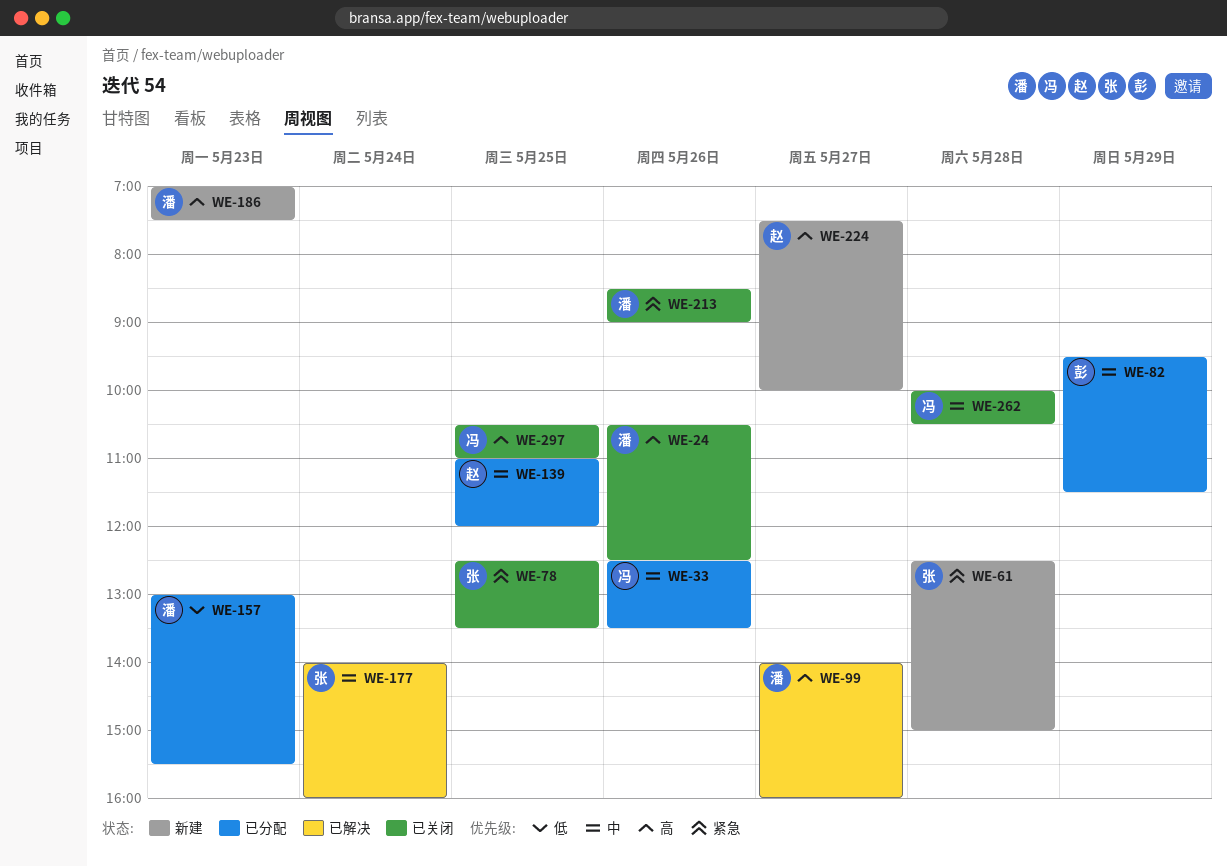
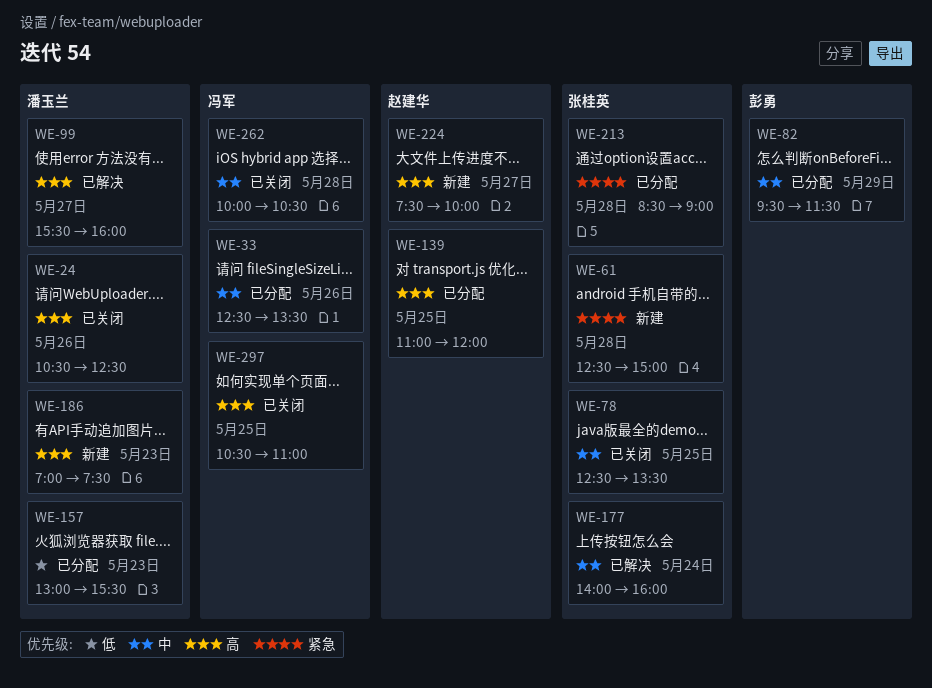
WE-78, priority: 紧急 -> 中
WE-99, begins: 14:00 -> 15:30
WE-139, priority: 中 -> 高
WE-213, status: 已关闭 -> 已分配
WE-213, owner: 潘玉兰 -> 张桂英
WE-213, day: May 26 -> May 28

